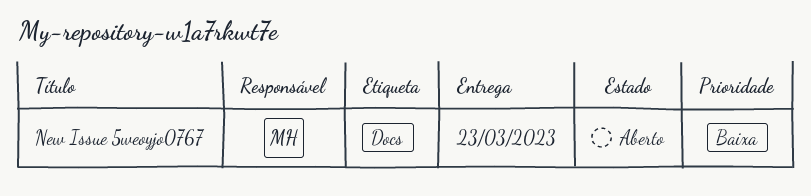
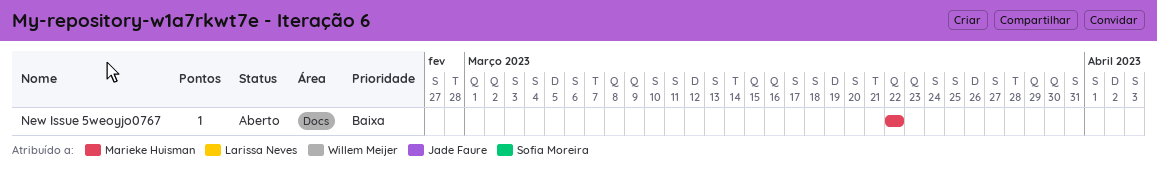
New Issue 5weoyjo0767, due: Mar 23 -> Mar 22

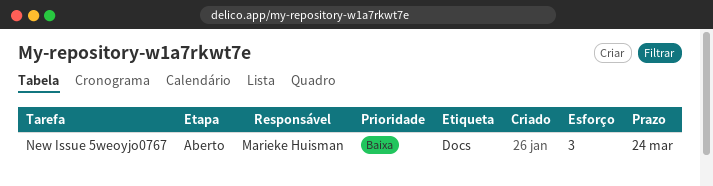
New Issue 5weoyjo0767, estimate: 1 -> 3
New Issue 5weoyjo0767, due: Mar 22 -> Mar 24

